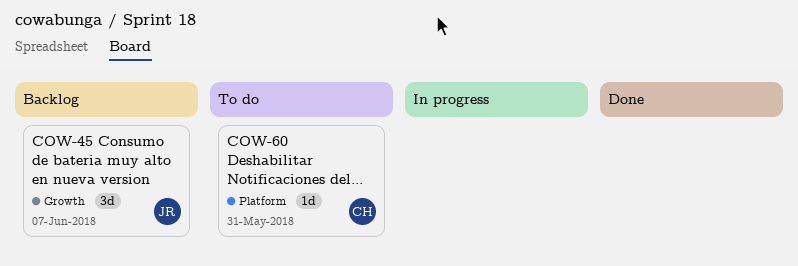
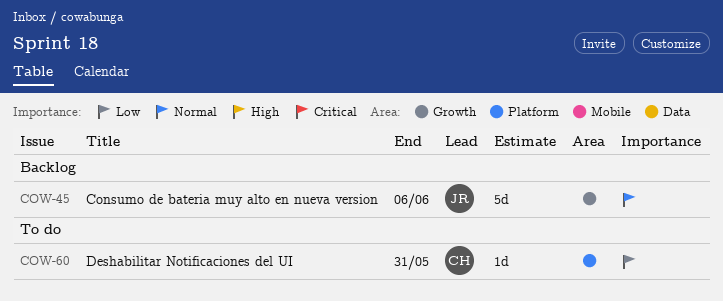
COW-45, estimate: 3d -> 5d
COW-45, due: Jun 7 -> Jun 6

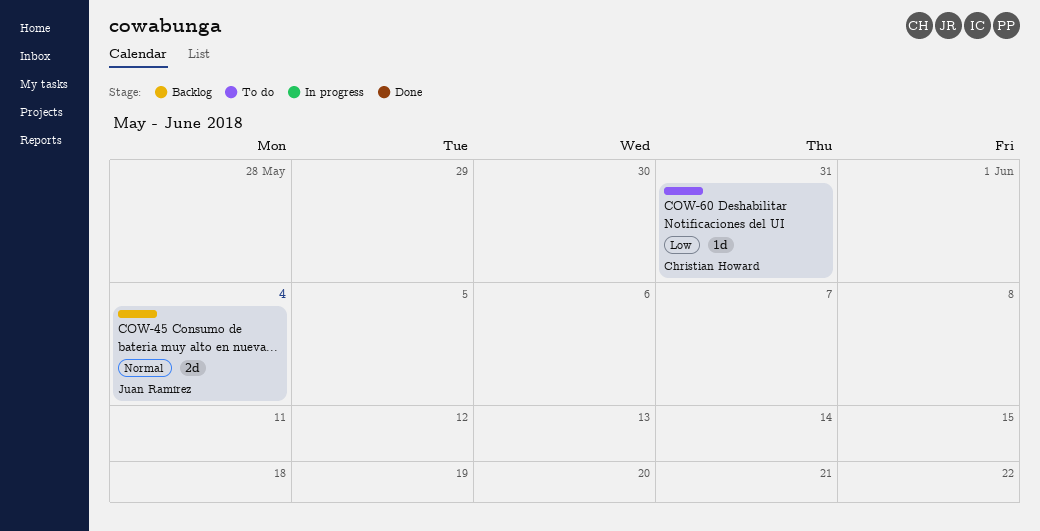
COW-45, estimate: 5d -> 2d
COW-45, due: Jun 6 -> Jun 4

